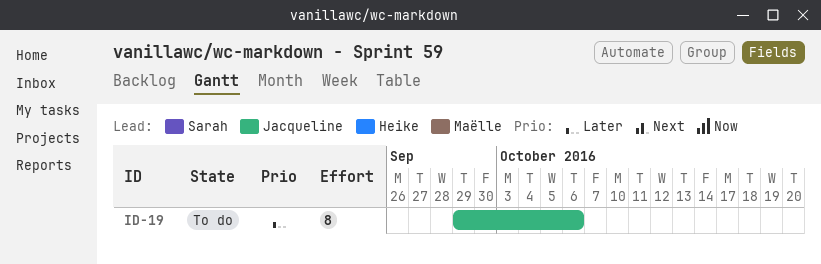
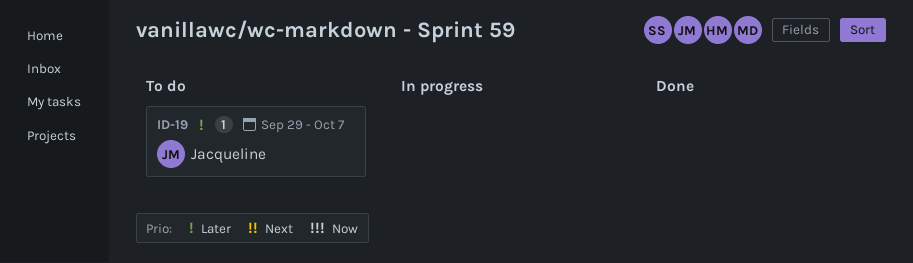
ID-19, estimate: 8 -> 1
ID-19, due: Oct 6 -> Oct 7

